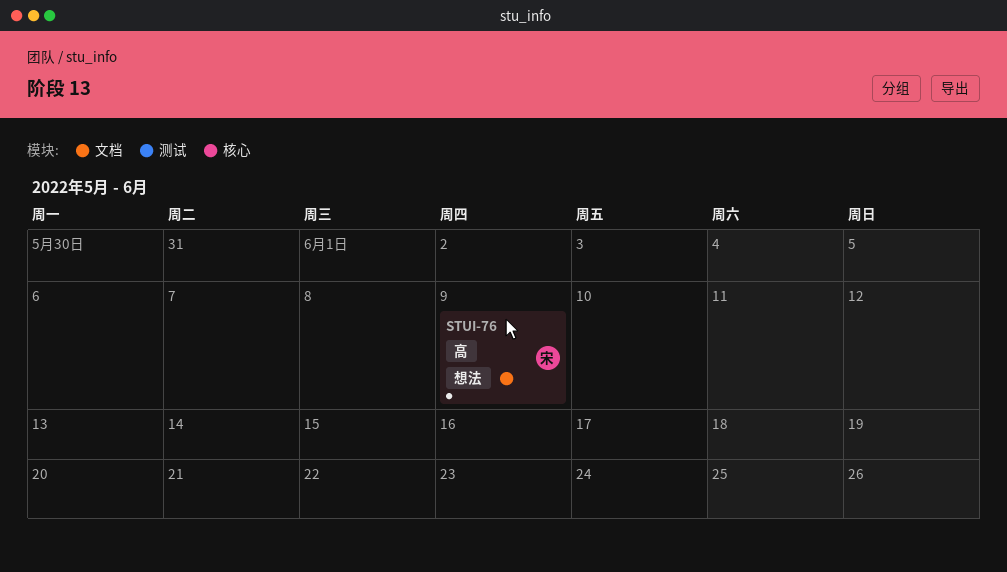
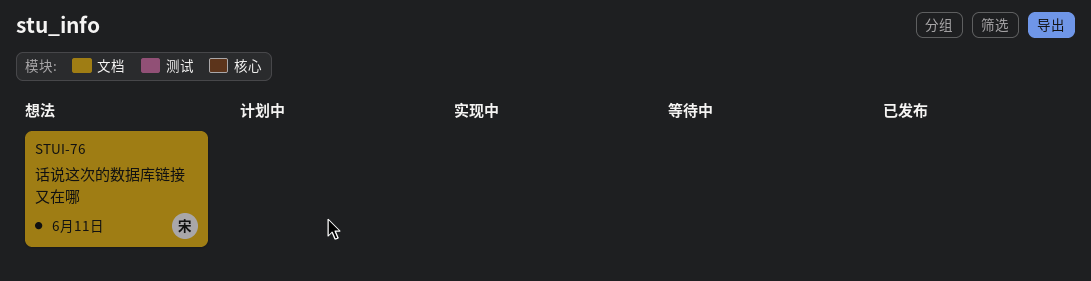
STUI-76, due: Jun 9 -> Jun 11

